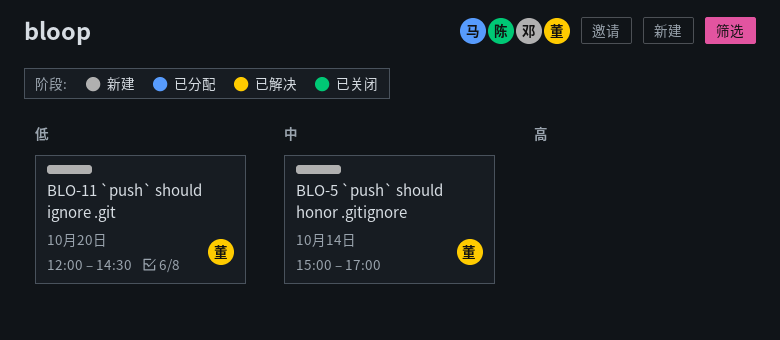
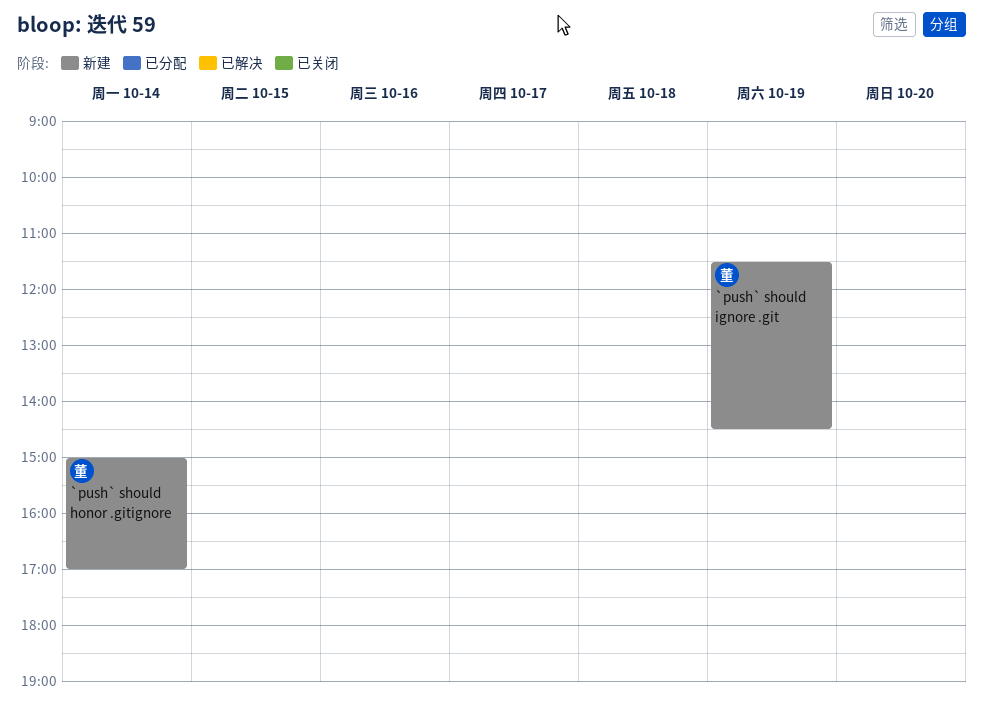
`push` should ignore .git, day: Oct 20 -> Oct 19
`push` should ignore .git, begins: 12:00 -> 11:30

